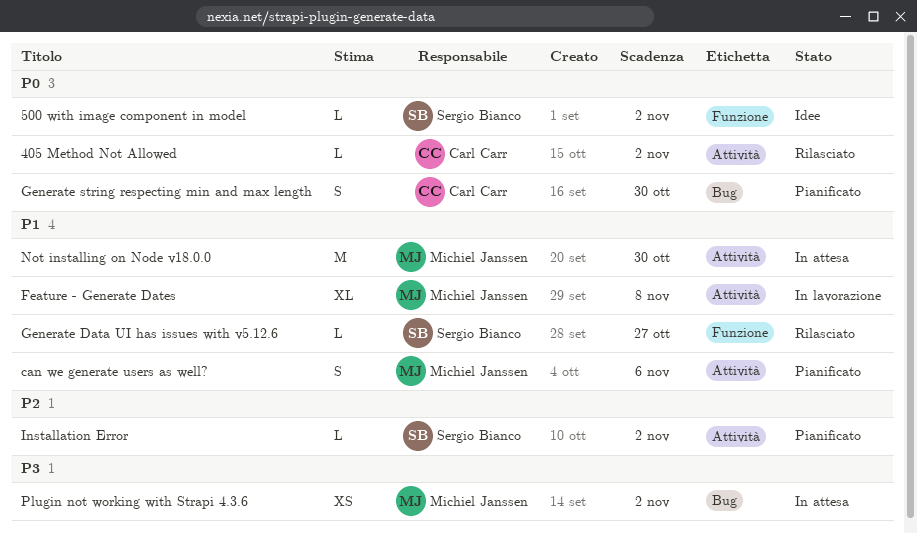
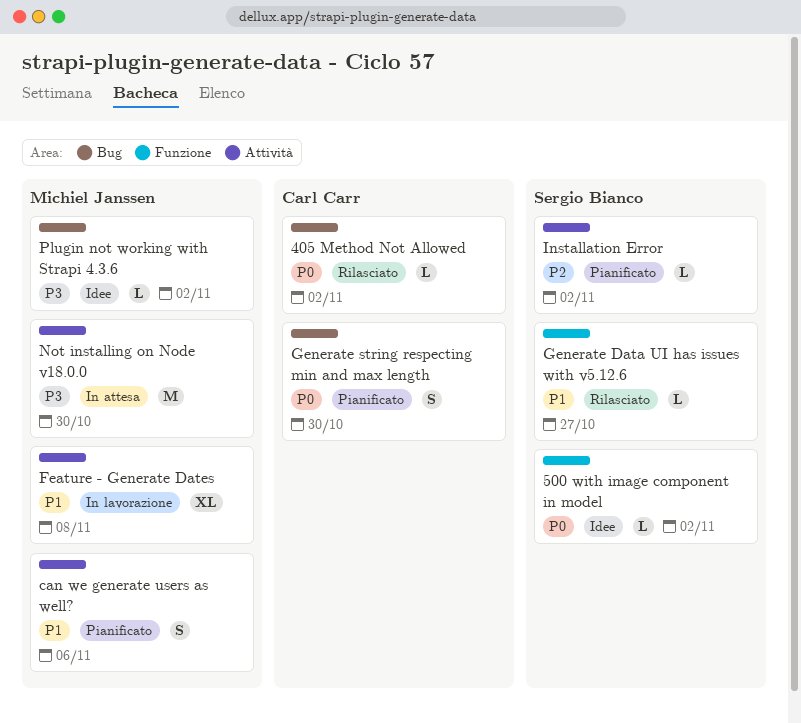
405 Method Not Allowed, label: Attività -> Bug
Not installing on Node v18.0.0, priority: P1 -> P3
Plugin not working with Strapi 4.3.6, status: In attesa -> Idee
Plugin not working with Strapi 4.3.6, estimate: XS -> L

